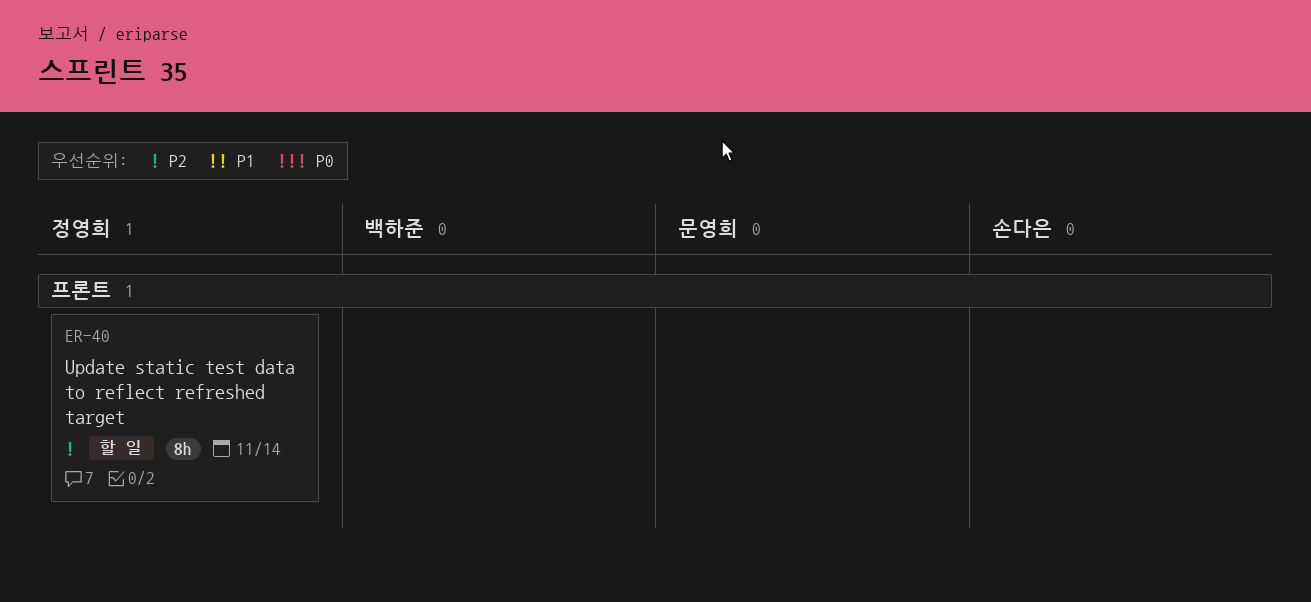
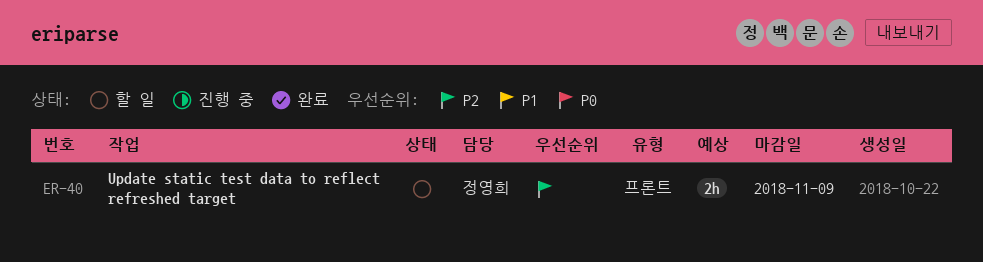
ER-40, estimate: 8h -> 2h
ER-40, due: Nov 14 -> Nov 9

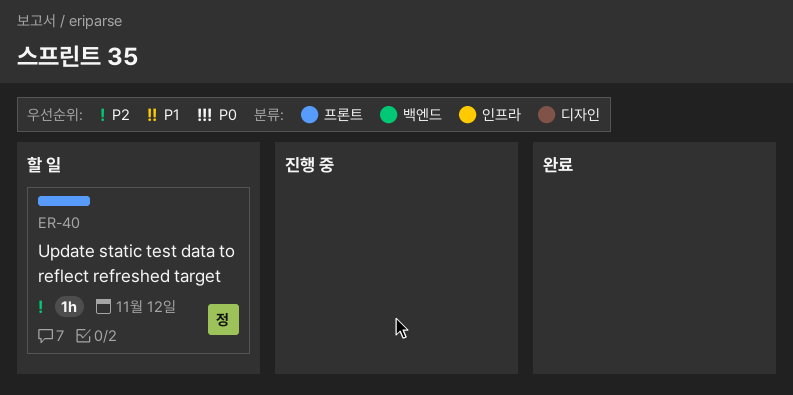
ER-40, estimate: 2h -> 1h
ER-40, due: Nov 9 -> Nov 12

